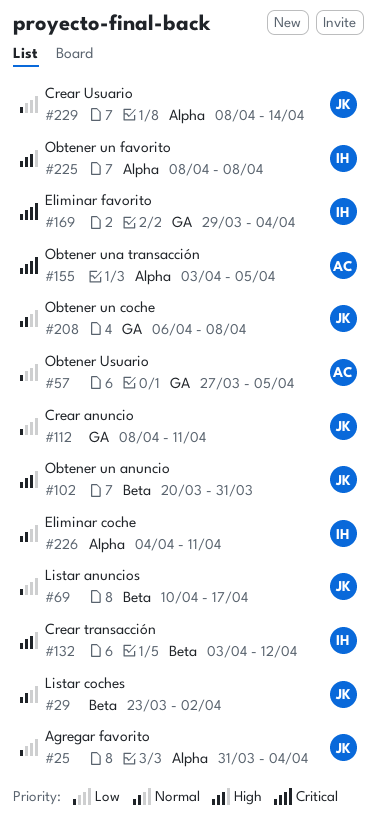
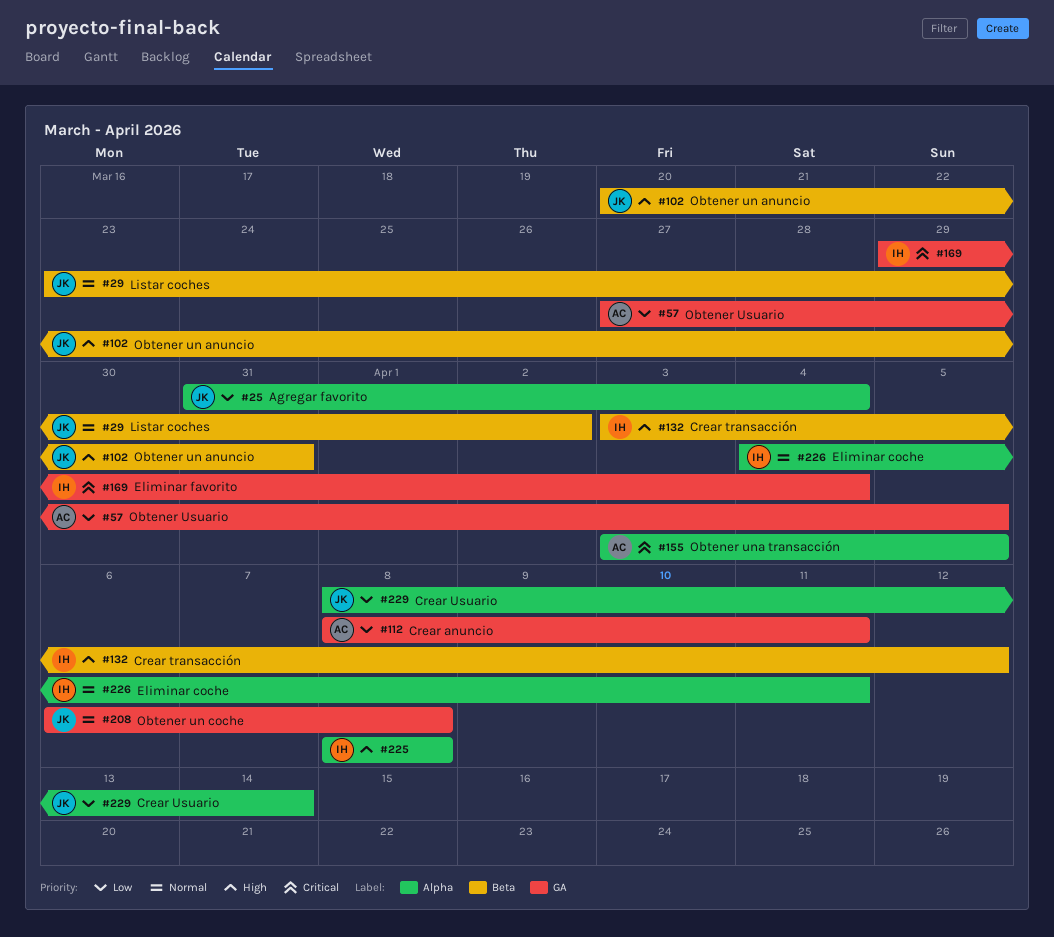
#69: present -> none
#112, owner: JK -> AC

